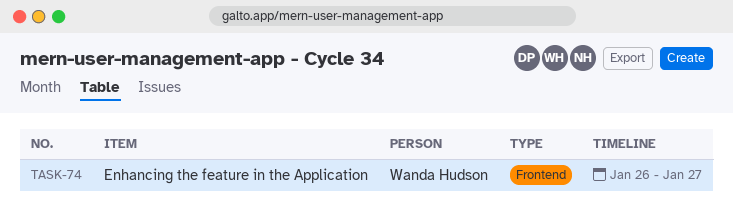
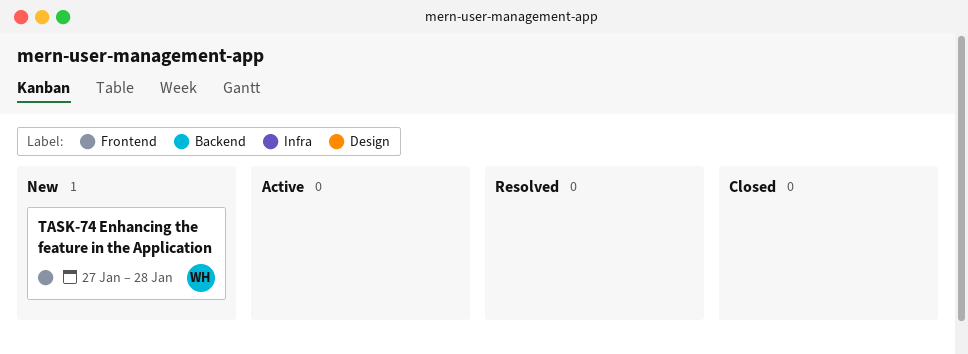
TASK-74, start: Jan 26 -> Jan 27
TASK-74, due: Jan 27 -> Jan 28

